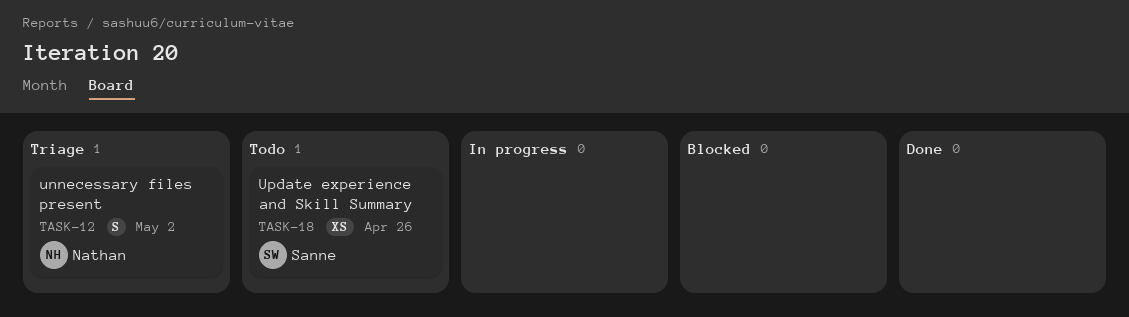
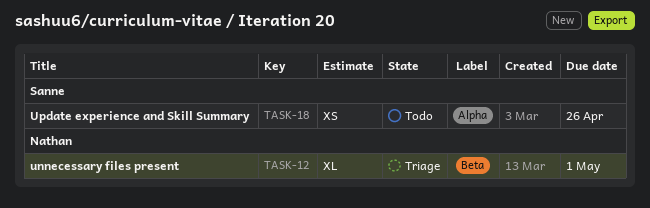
TASK-12, estimate: S -> XL
TASK-12, due: May 2 -> May 1

